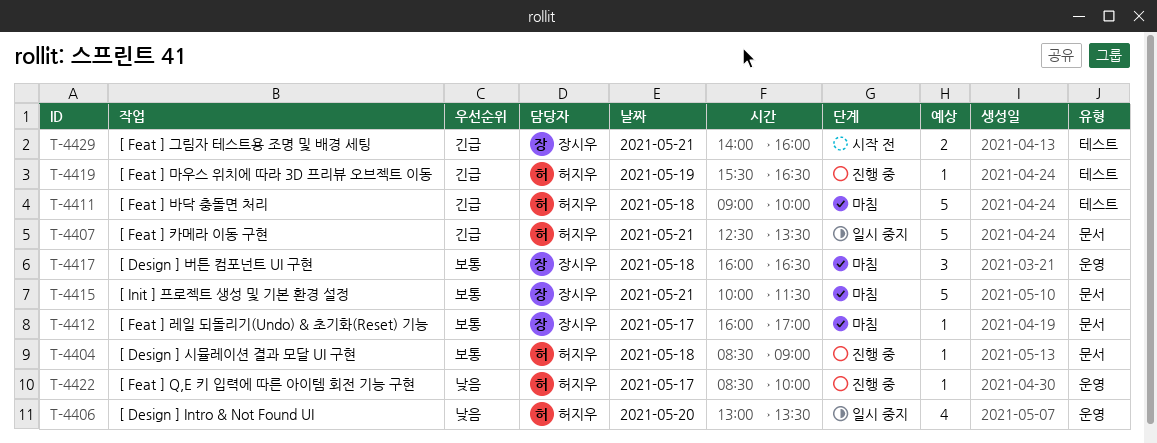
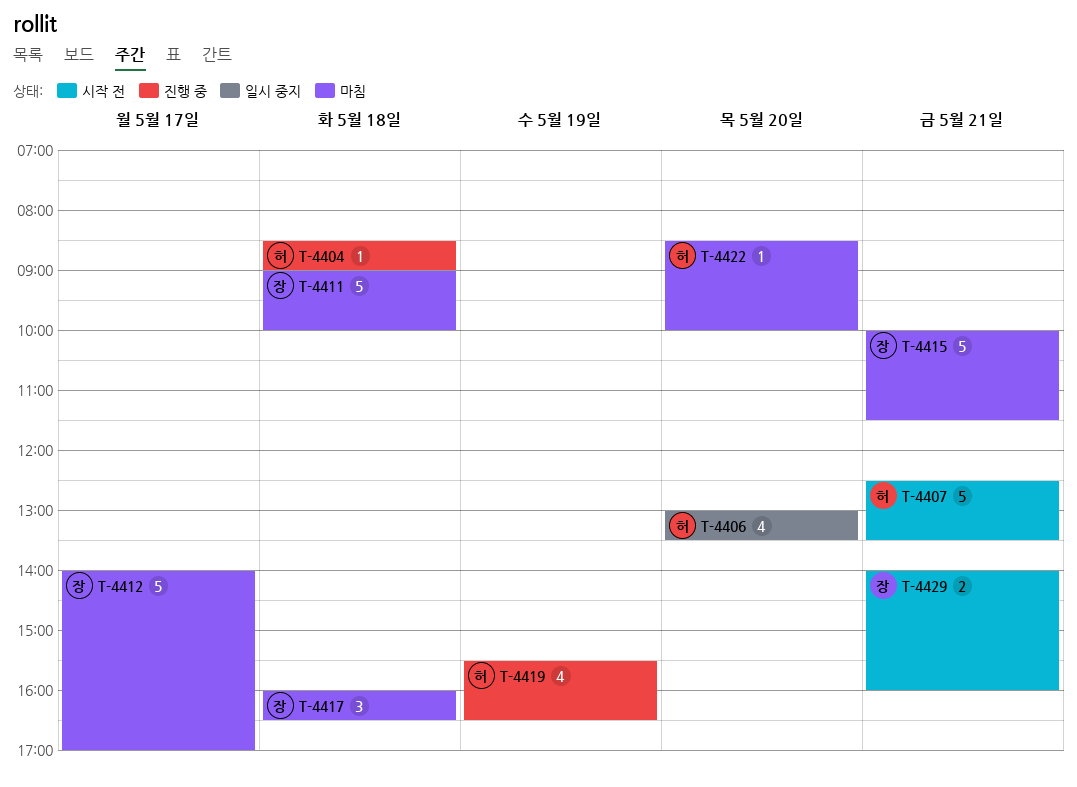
T-4407, status: 일시 중지 -> 시작 전
T-4411, owner: 허지우 -> 장시우
T-4412, estimate: 1 -> 5
T-4412, begins: 16:00 -> 14:00
T-4419, estimate: 1 -> 4
T-4422, status: 진행 중 -> 마침
T-4422, day: May 17 -> May 20

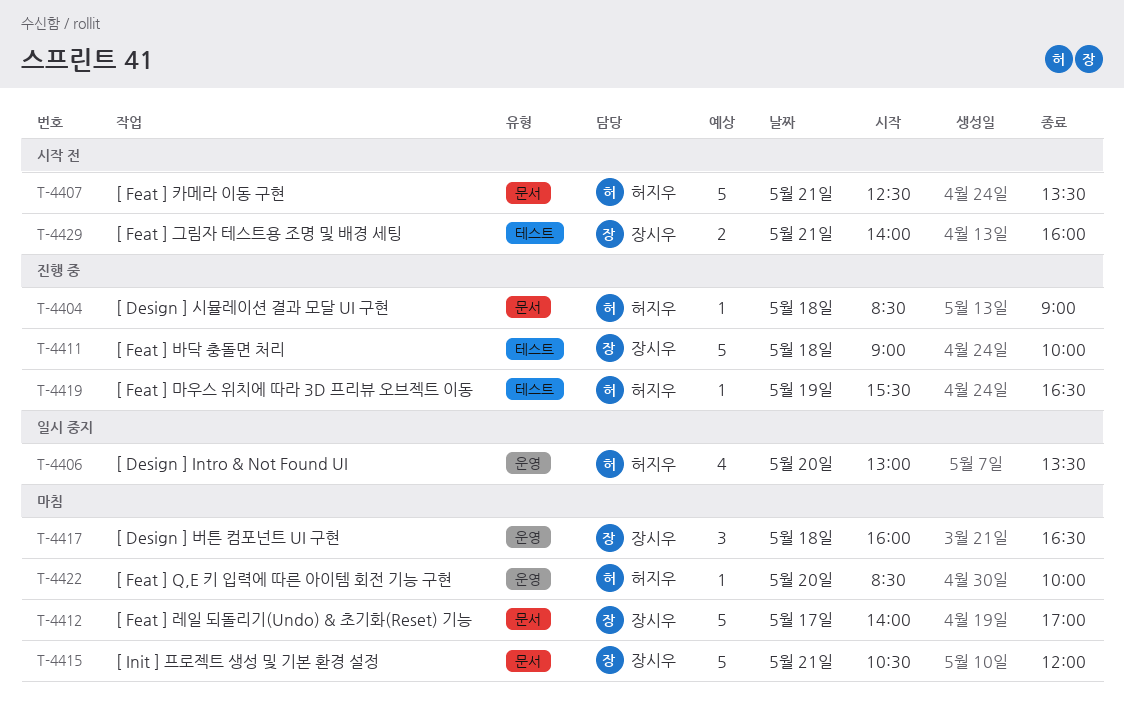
T-4411, status: 마침 -> 진행 중
T-4415, begins: 10:00 -> 10:30
T-4415, ends: 11:30 -> 12:00
T-4419, estimate: 4 -> 1

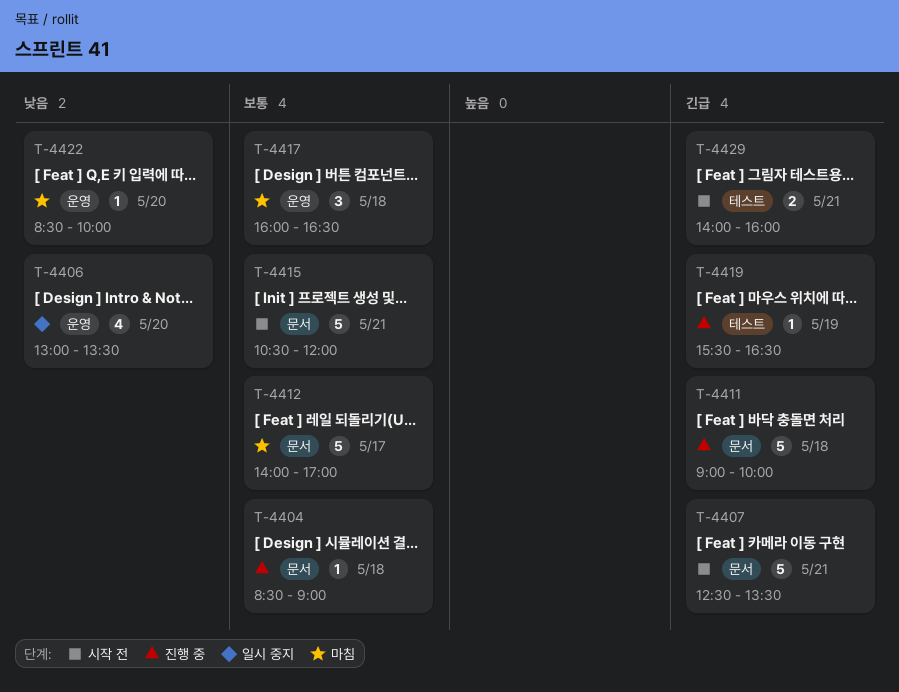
T-4411, label: 테스트 -> 문서
T-4415, status: 마침 -> 시작 전

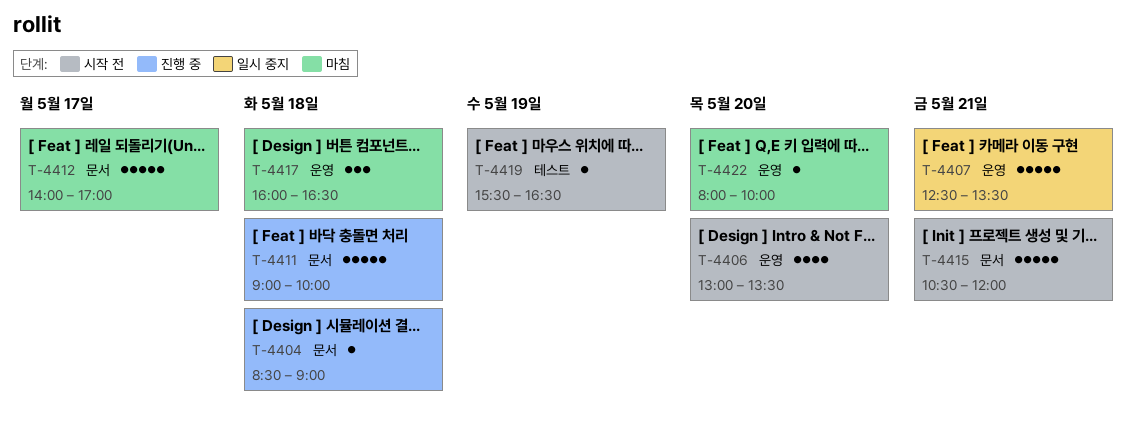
T-4406, status: 일시 중지 -> 시작 전
T-4407, status: 시작 전 -> 일시 중지
T-4407, label: 문서 -> 운영
T-4419, status: 진행 중 -> 시작 전
T-4422, begins: 08:30 -> 08:00
T-4429: present -> none

